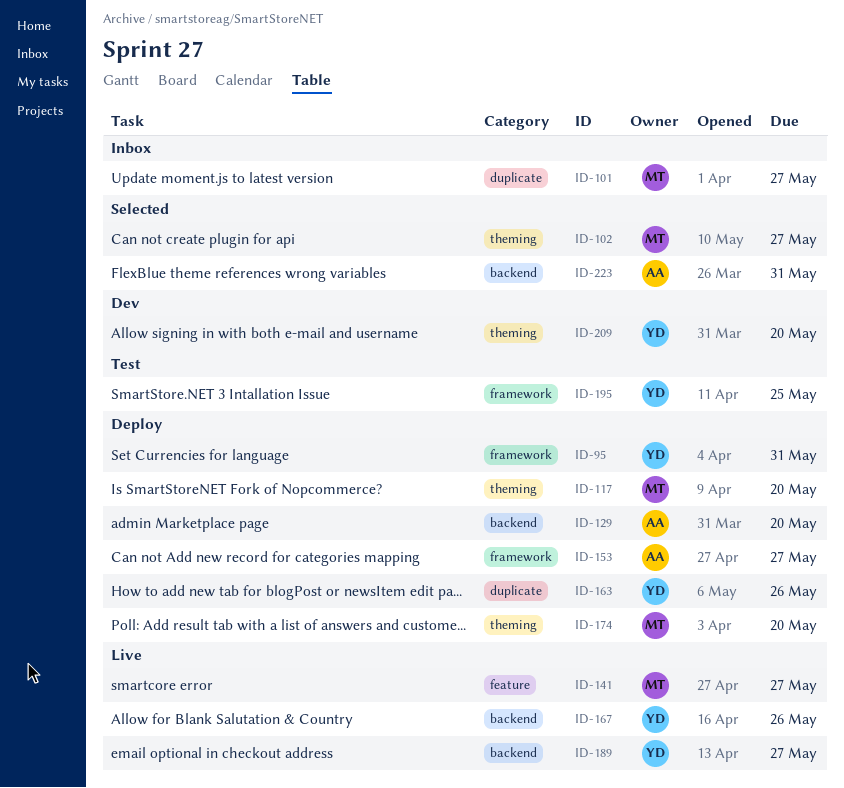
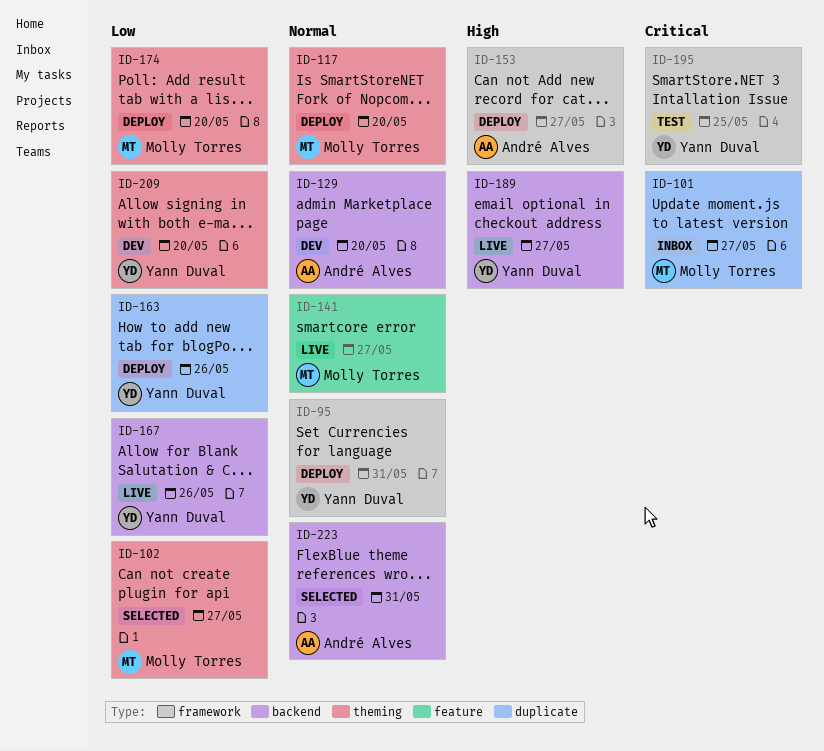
ID-129, status: Deploy -> Dev

